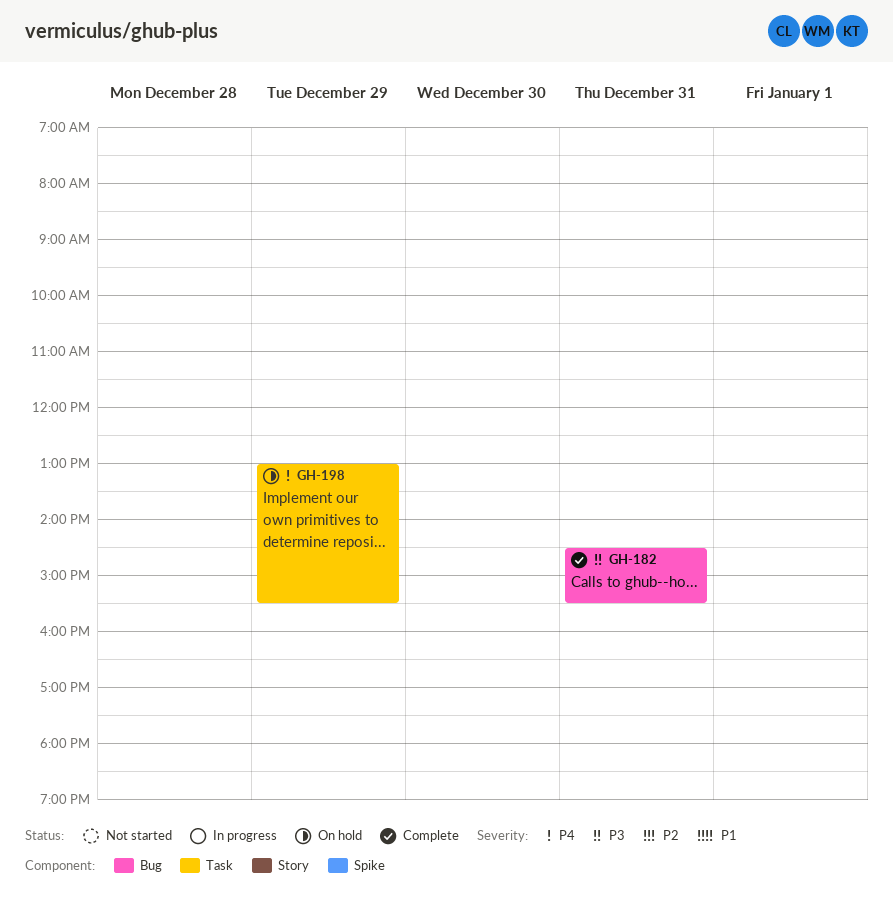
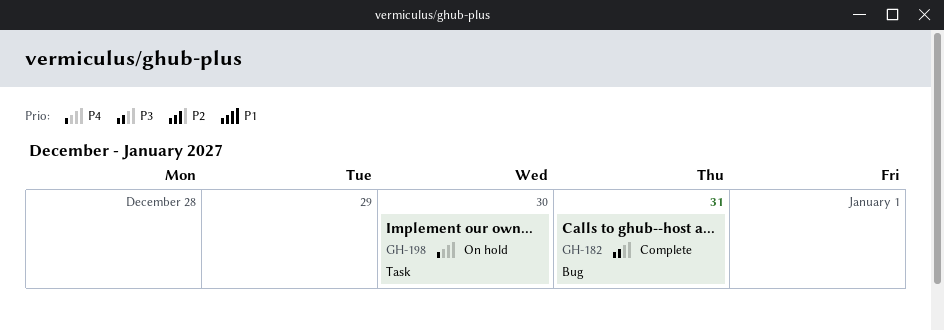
GH-198, day: Dec 29 -> Dec 30

